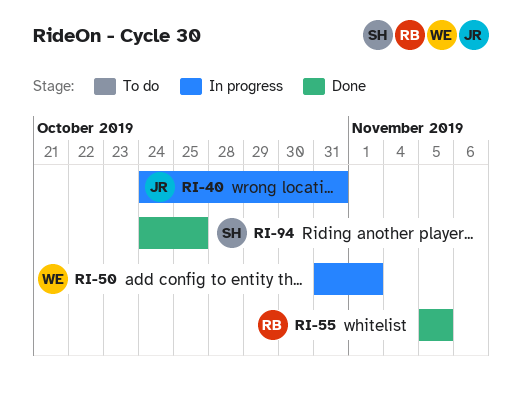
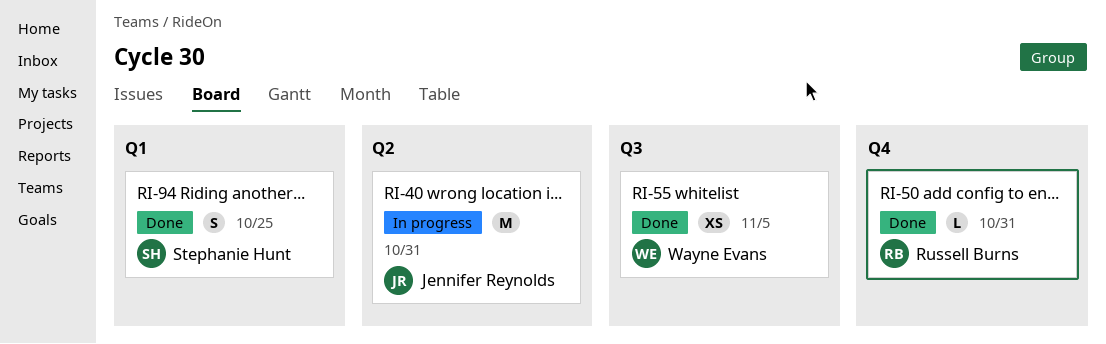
RI-50, status: In progress -> Done
RI-50, owner: Wayne Evans -> Russell Burns
RI-50, due: Nov 1 -> Oct 31
RI-55, owner: Russell Burns -> Wayne Evans

